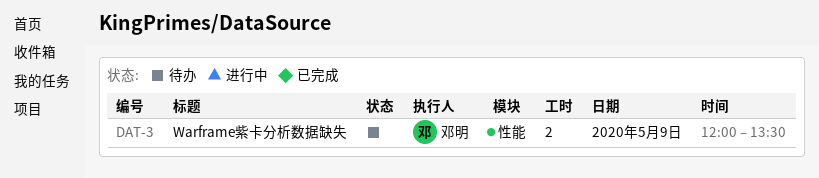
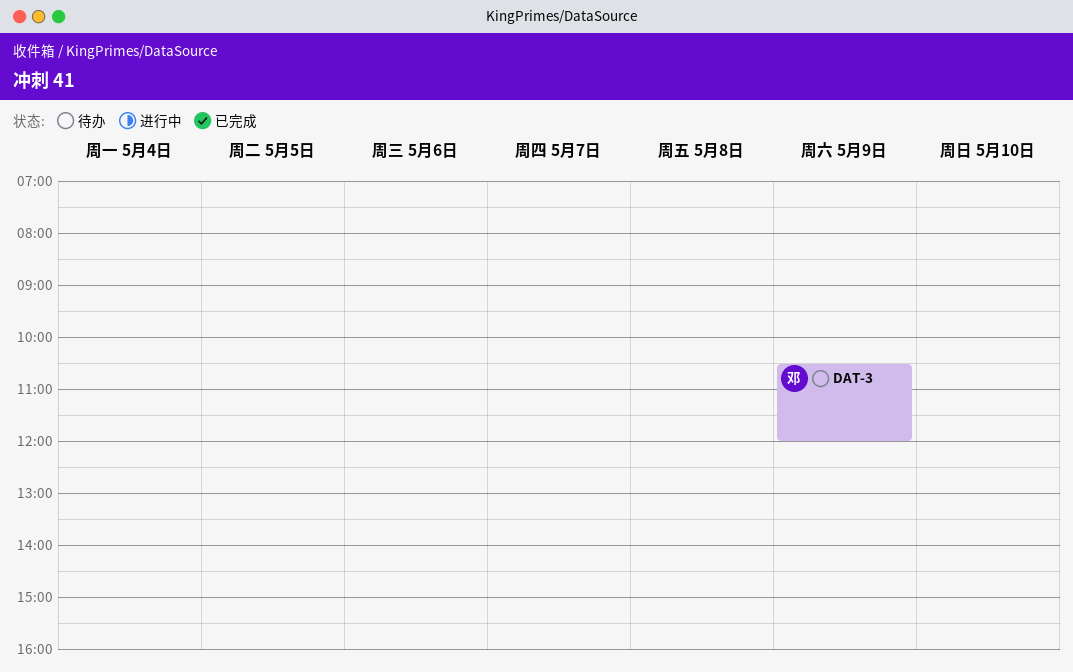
DAT-3, begins: 12:00 -> 10:30
DAT-3, ends: 13:30 -> 12:00

